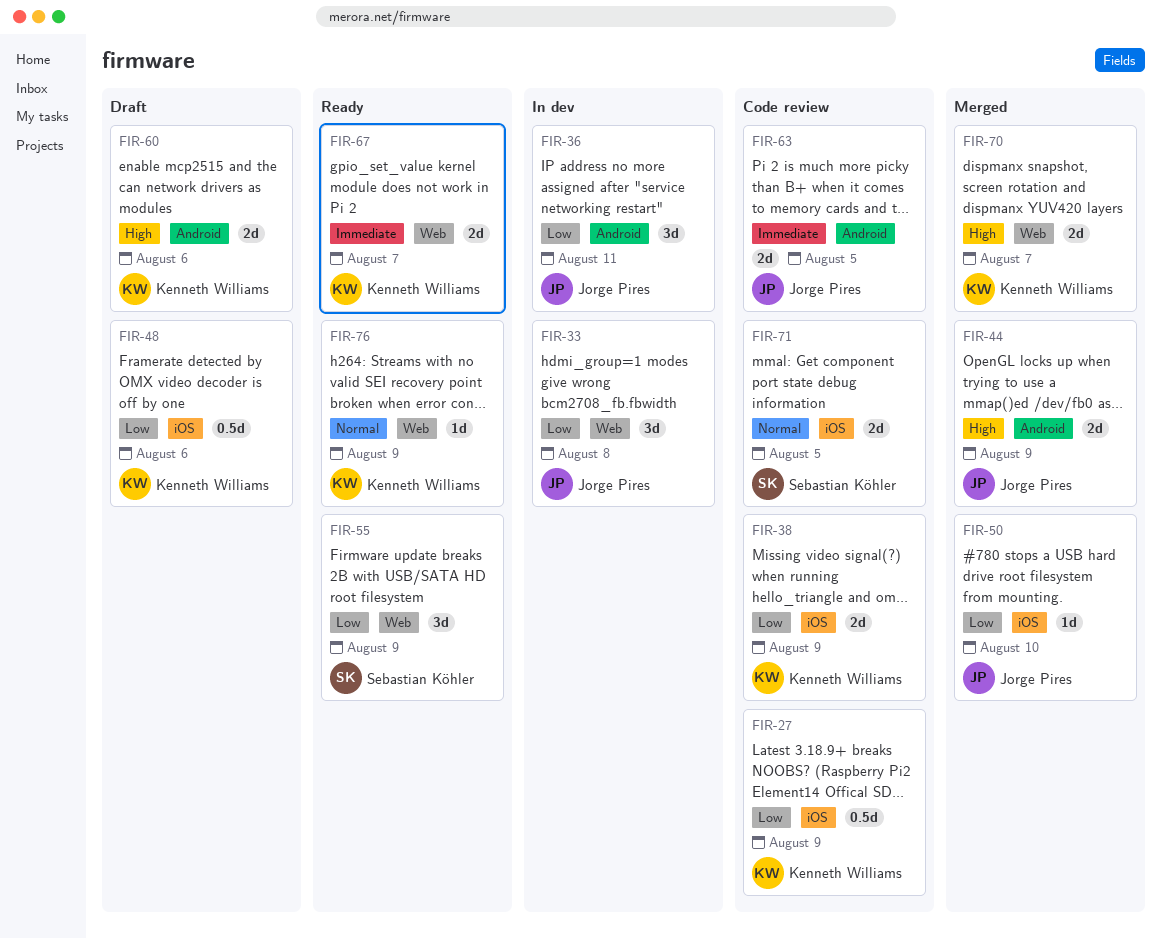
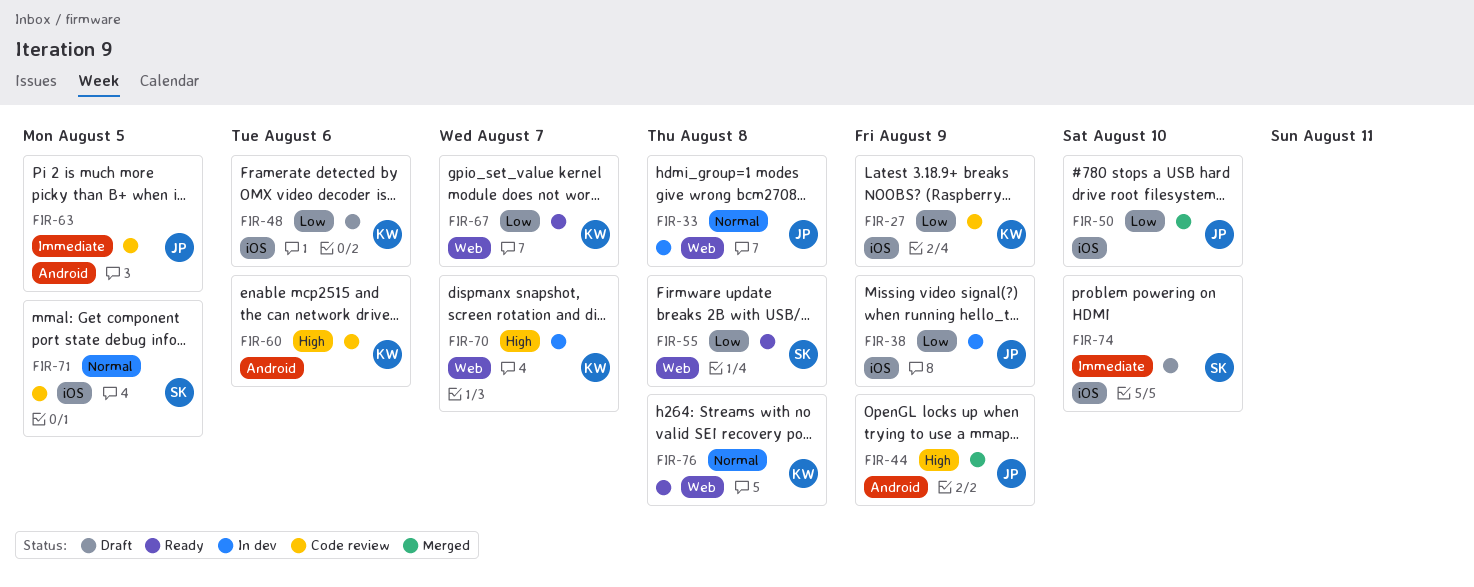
FIR-33, priority: Low -> Normal
FIR-36: present -> none
FIR-38, status: Code review -> In dev
FIR-38, owner: Kenneth Williams -> Jorge Pires
FIR-55, due: Aug 9 -> Aug 8
FIR-60, status: Draft -> Code review
FIR-67, priority: Immediate -> Low
FIR-70, status: Merged -> In dev
FIR-74: none -> present
FIR-76, due: Aug 9 -> Aug 8

